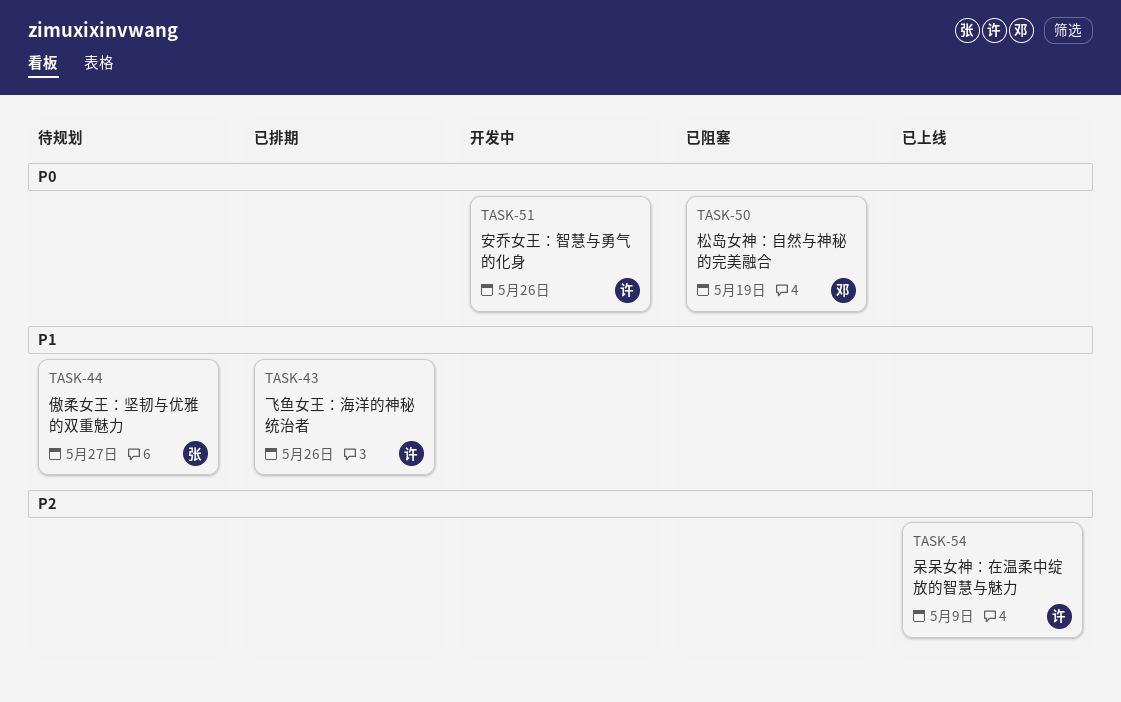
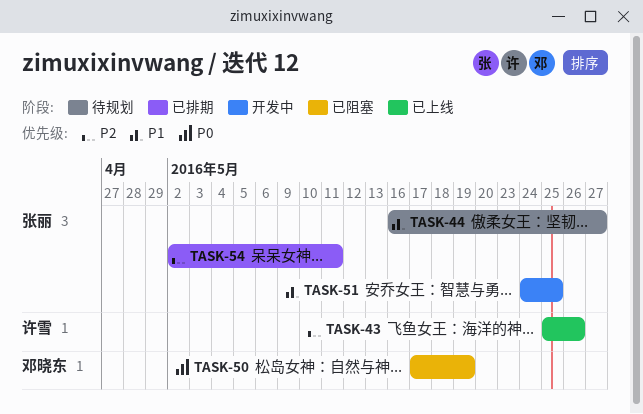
TASK-43, status: 已排期 -> 已上线
TASK-43, priority: P1 -> P2
TASK-51, owner: 许雪 -> 张丽
TASK-51, priority: P0 -> P1
TASK-51, due: May 26 -> May 25
TASK-54, status: 已上线 -> 已排期
TASK-54, owner: 许雪 -> 张丽
TASK-54, due: May 9 -> May 11

